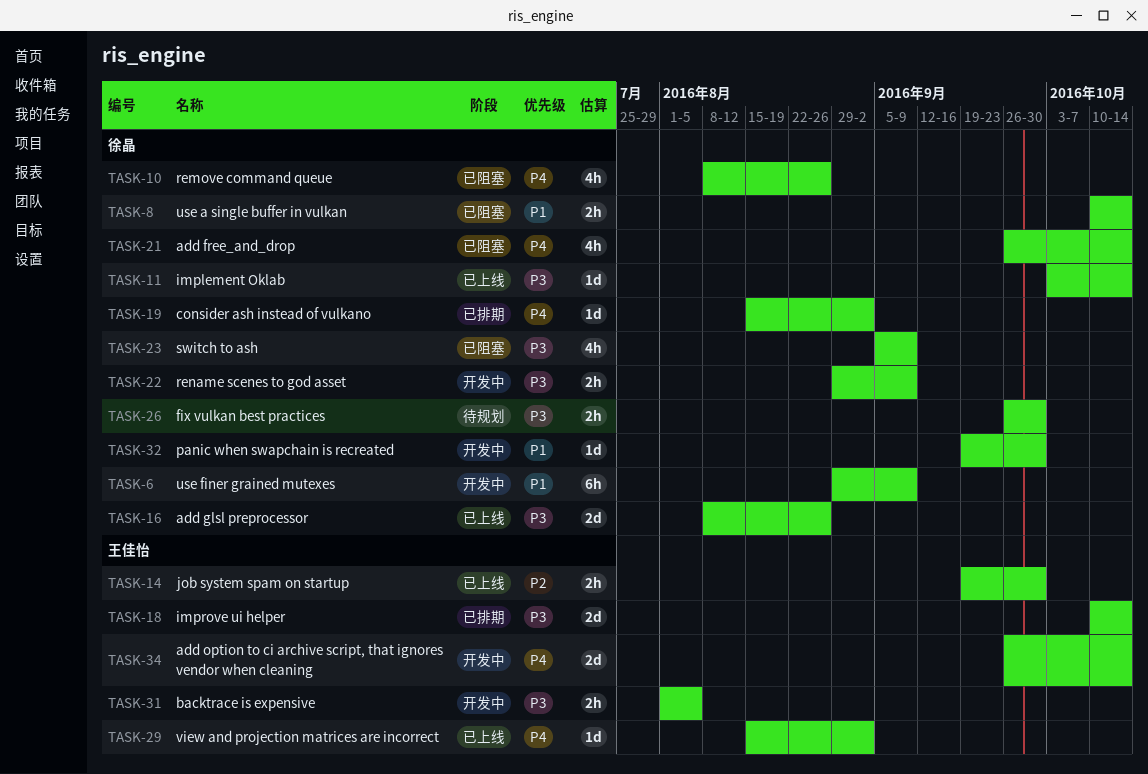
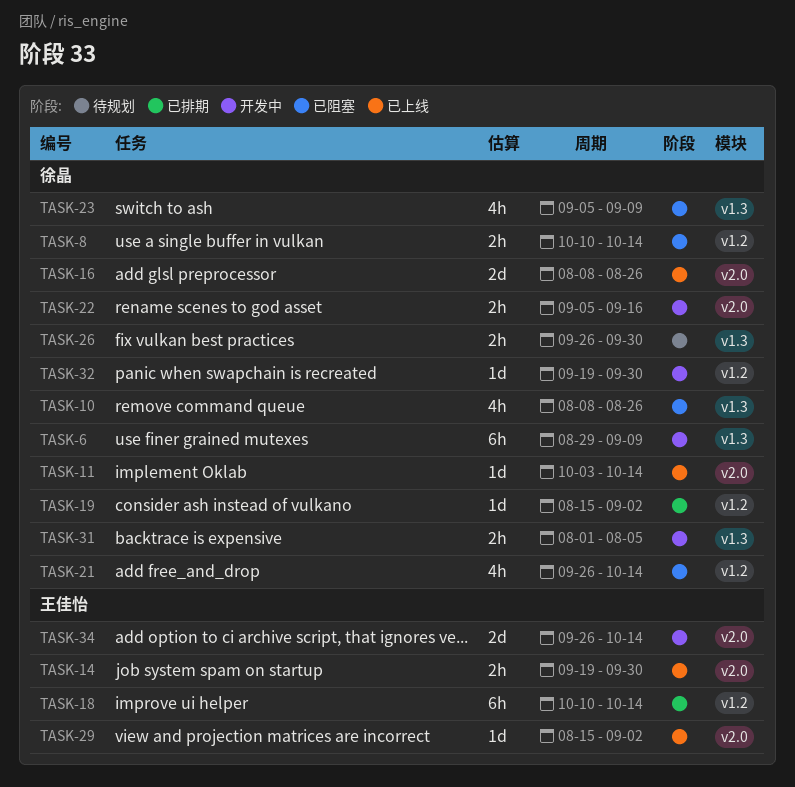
TASK-18, estimate: 2d -> 6h
TASK-22, start: Aug 29 -> Sep 5
TASK-22, due: Sep 9 -> Sep 16
TASK-31, owner: 王佳怡 -> 徐晶

